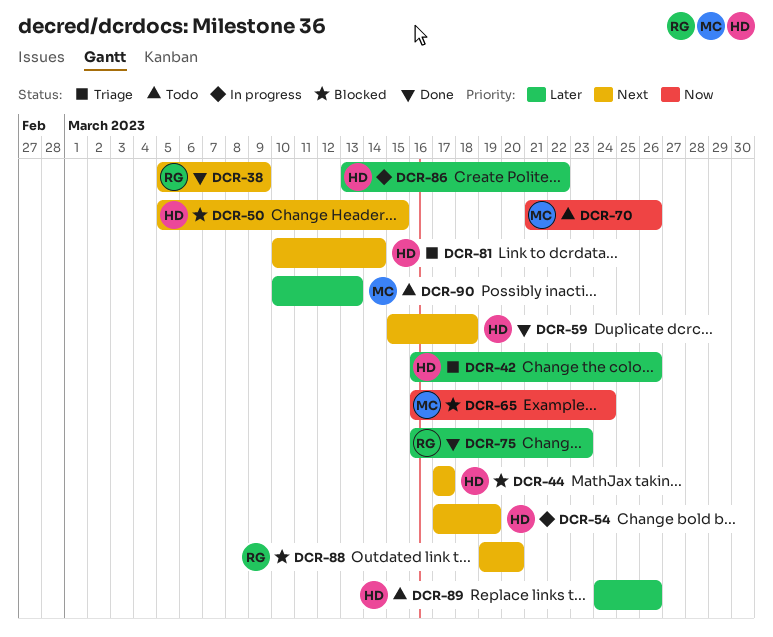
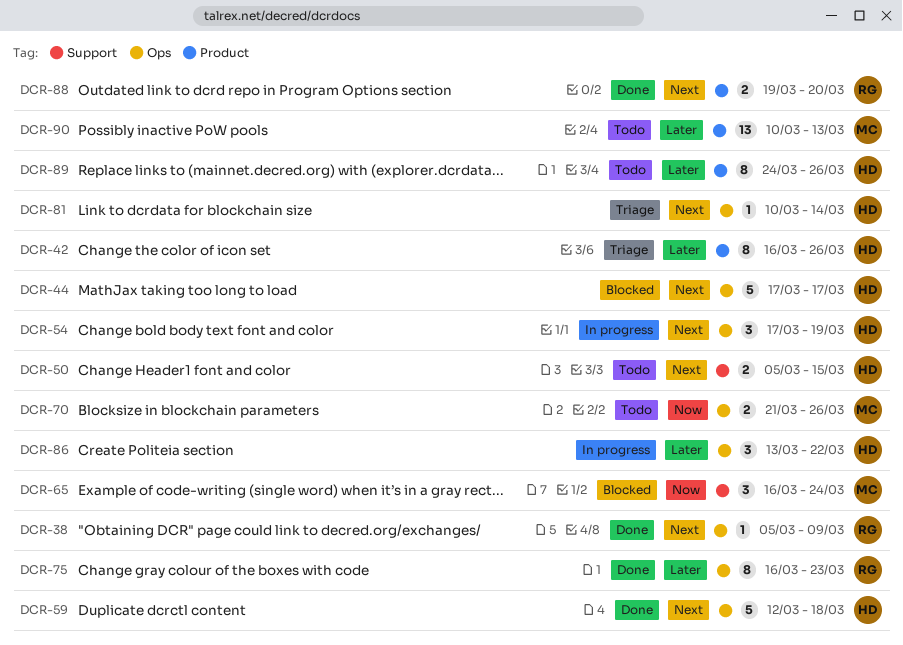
DCR-50, status: Blocked -> Todo
DCR-59, start: Mar 15 -> Mar 12
DCR-88, status: Blocked -> Done

